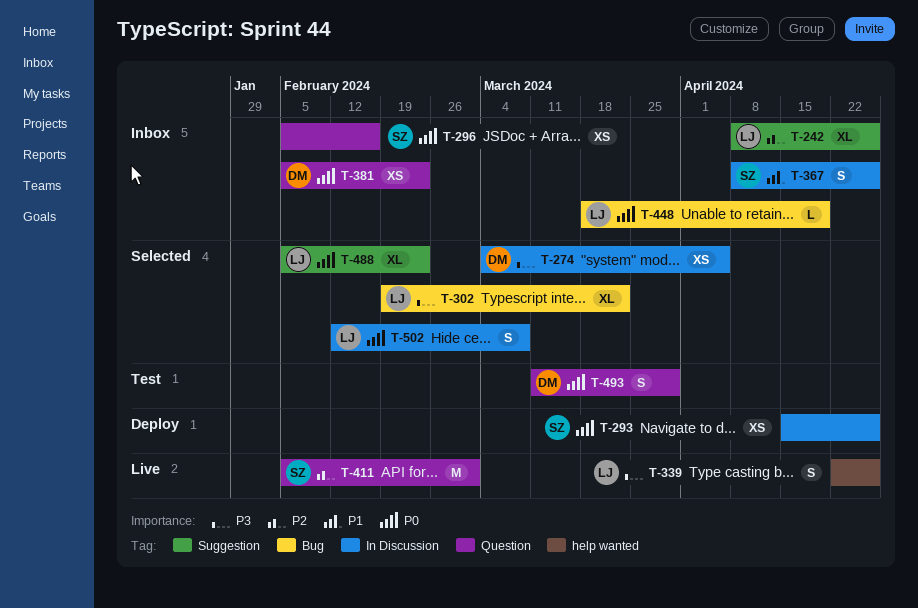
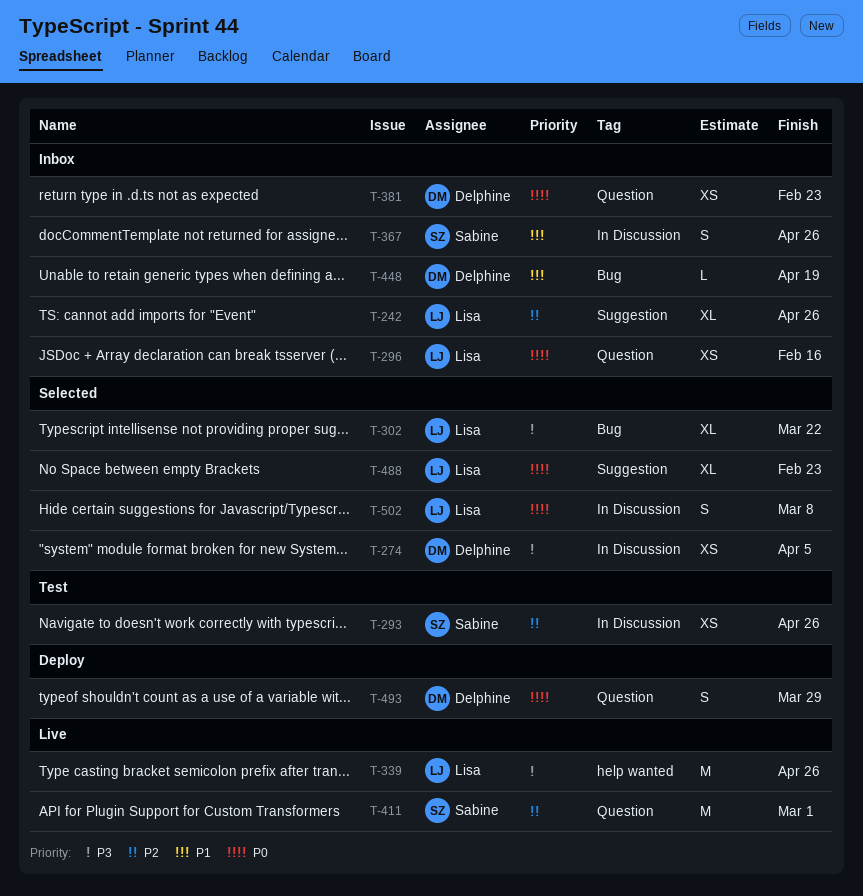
T-293, status: Deploy -> Test
T-293, priority: P0 -> P2
T-296, owner: Sabine -> Lisa
T-339, estimate: S -> M
T-448, owner: Lisa -> Delphine
T-448, priority: P0 -> P1
T-493, status: Test -> Deploy

